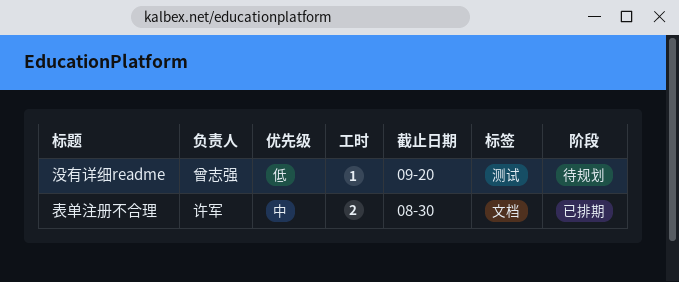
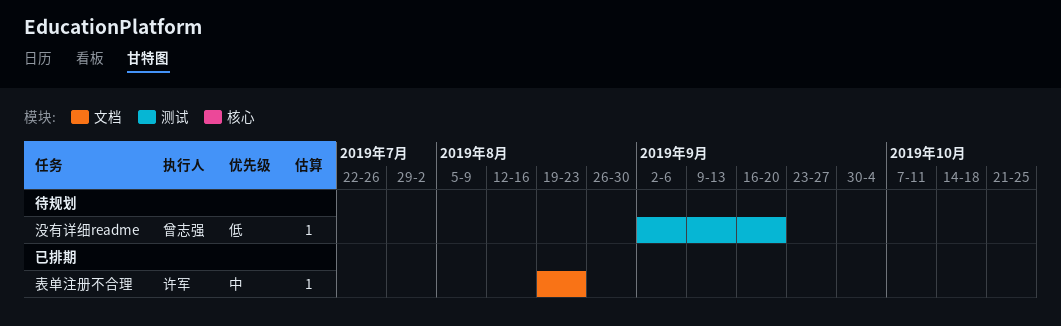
表单注册不合理, estimate: 2 -> 1
表单注册不合理, due: Aug 30 -> Aug 23

